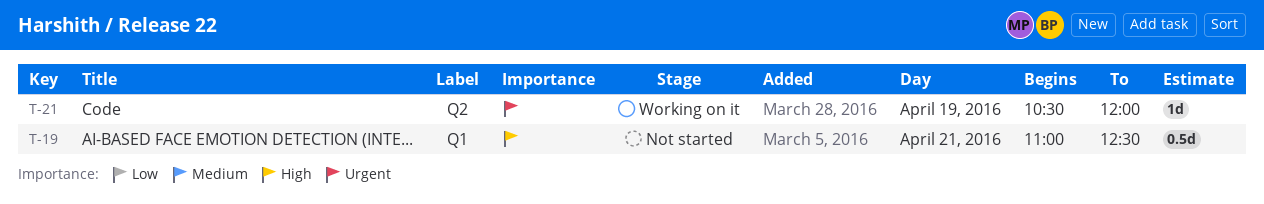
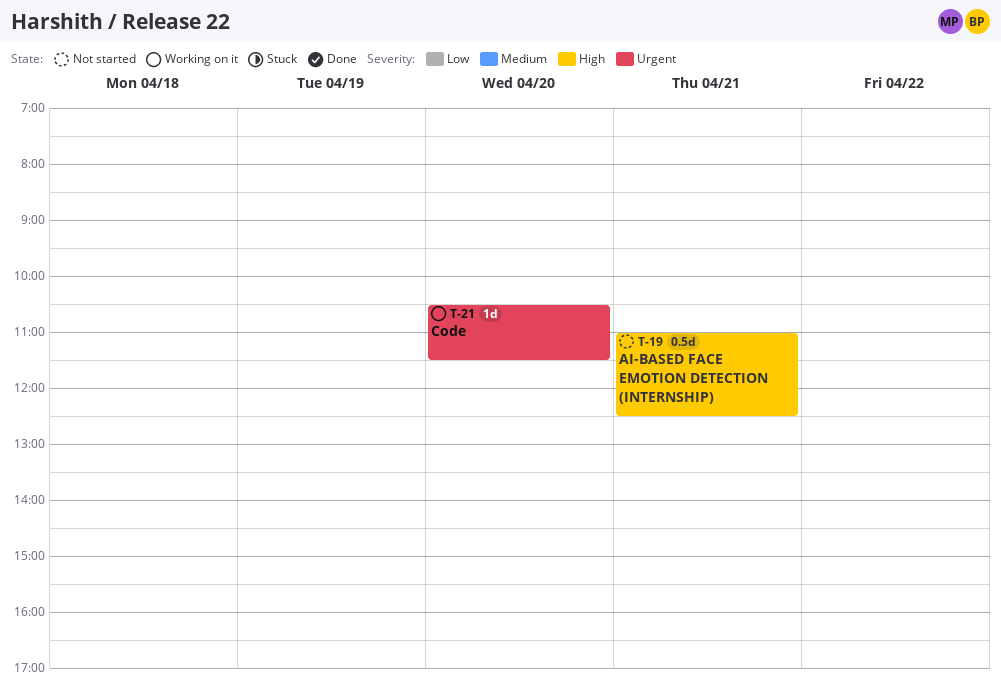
T-21, day: Apr 19 -> Apr 20
T-21, ends: 12:00 -> 11:30

